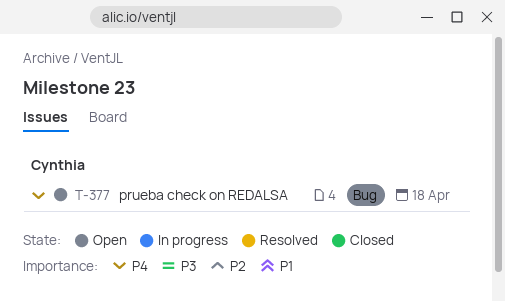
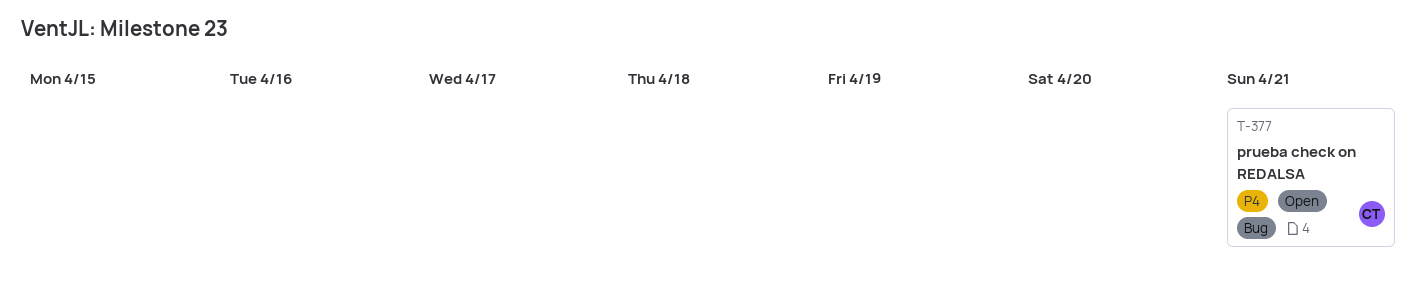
T-377, due: Apr 18 -> Apr 21

